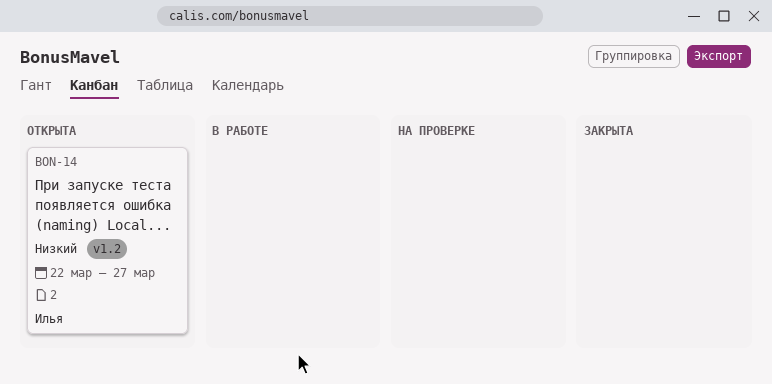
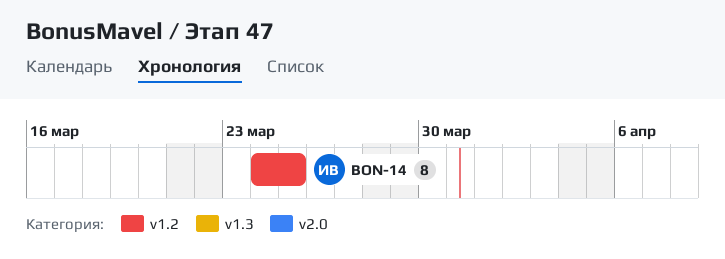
BON-14, start: Mar 22 -> Mar 24
BON-14, due: Mar 27 -> Mar 25

